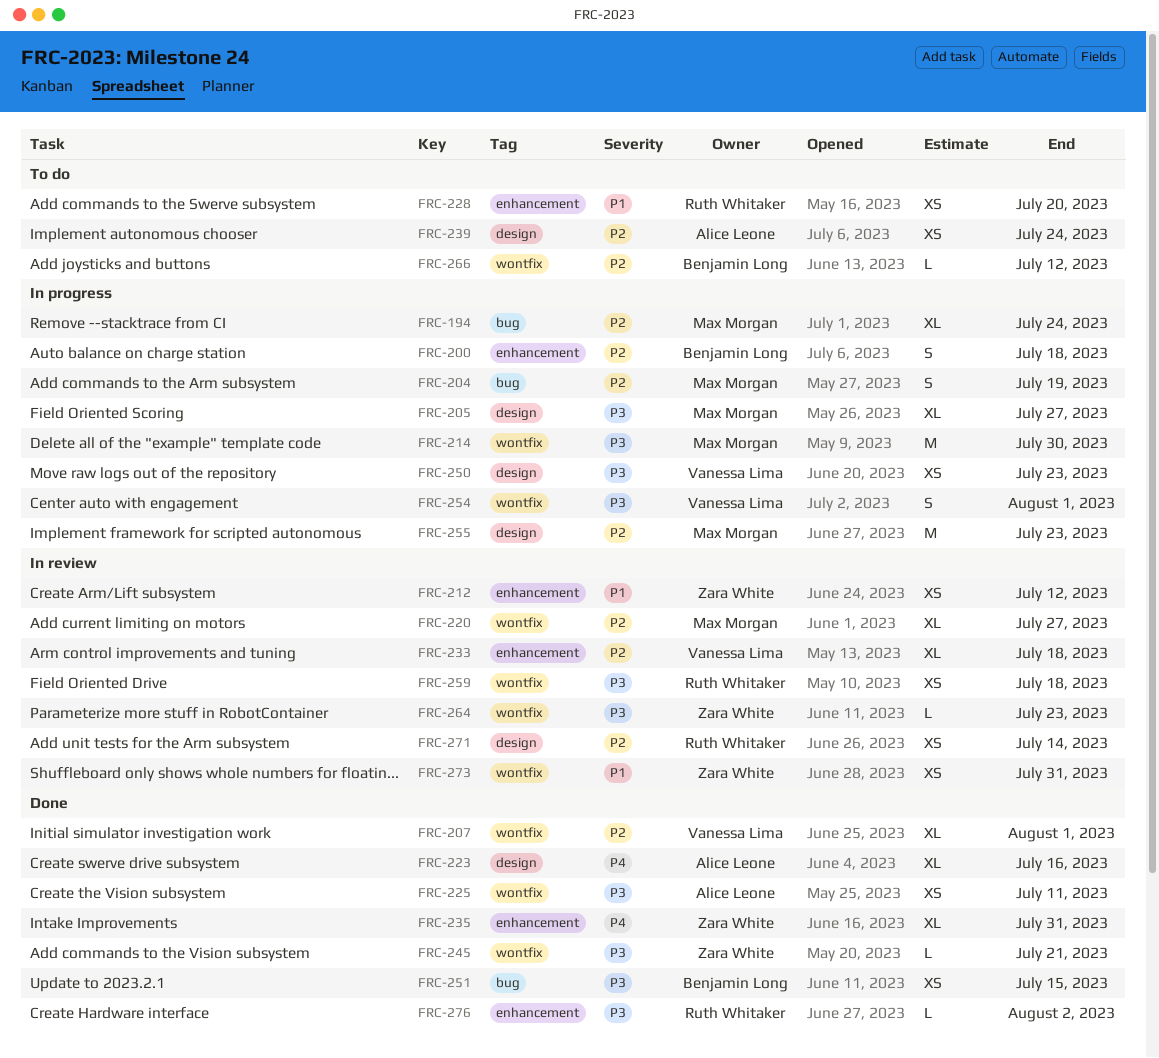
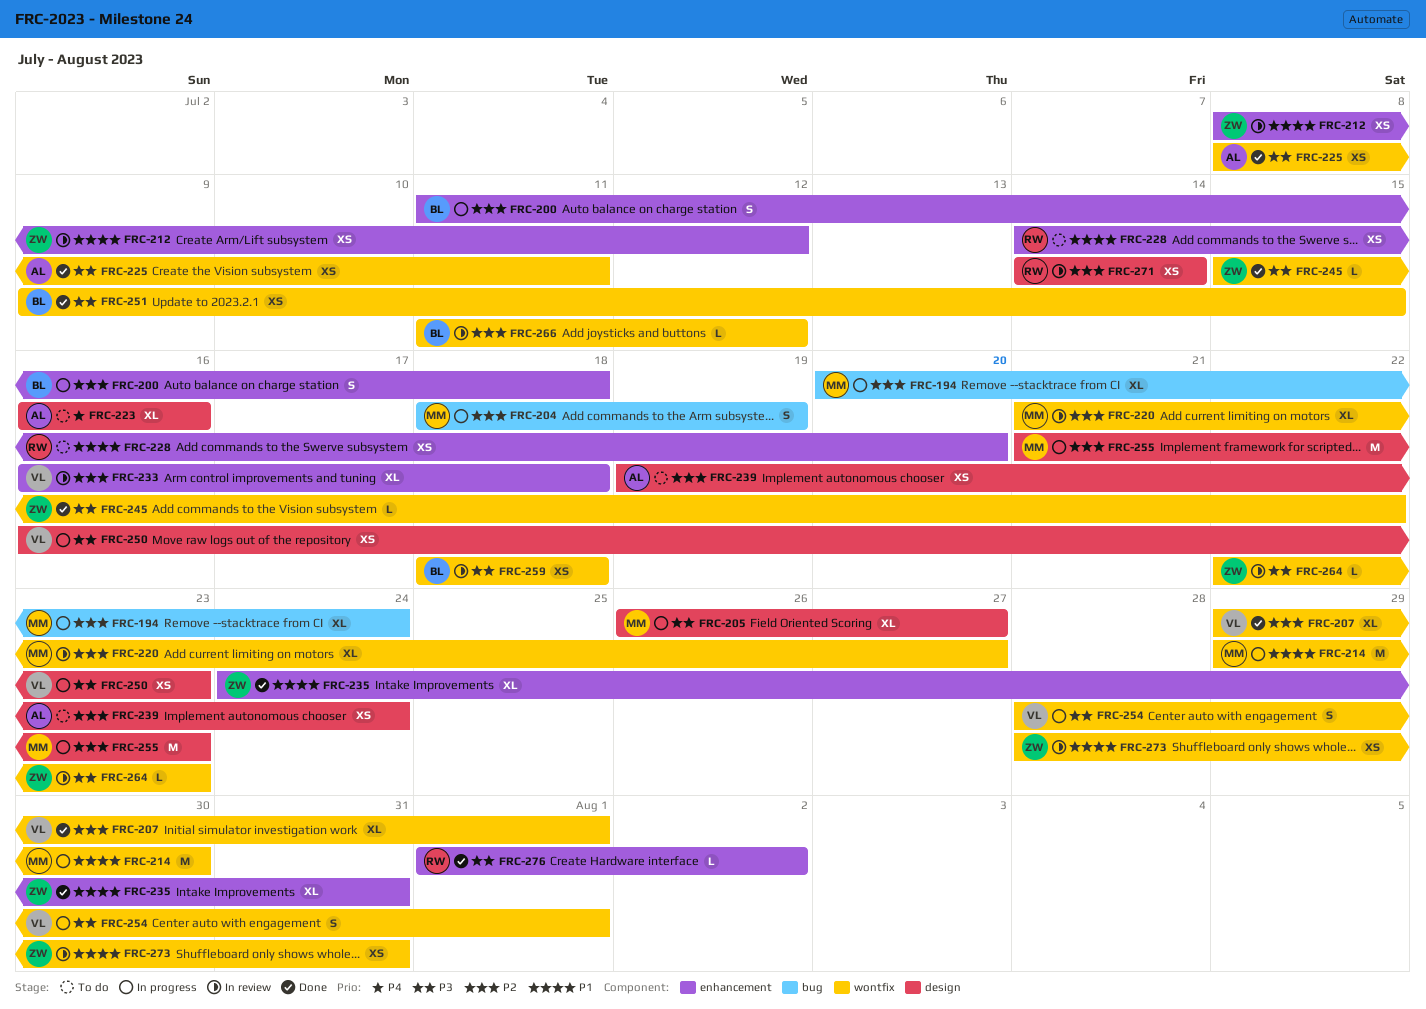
FRC-214, priority: P3 -> P1
FRC-223, status: Done -> To do
FRC-235, priority: P4 -> P1
FRC-245, due: Jul 21 -> Jul 22
FRC-251, label: bug -> wontfix
FRC-259, owner: Ruth Whitaker -> Benjamin Long
FRC-266, status: To do -> In review

